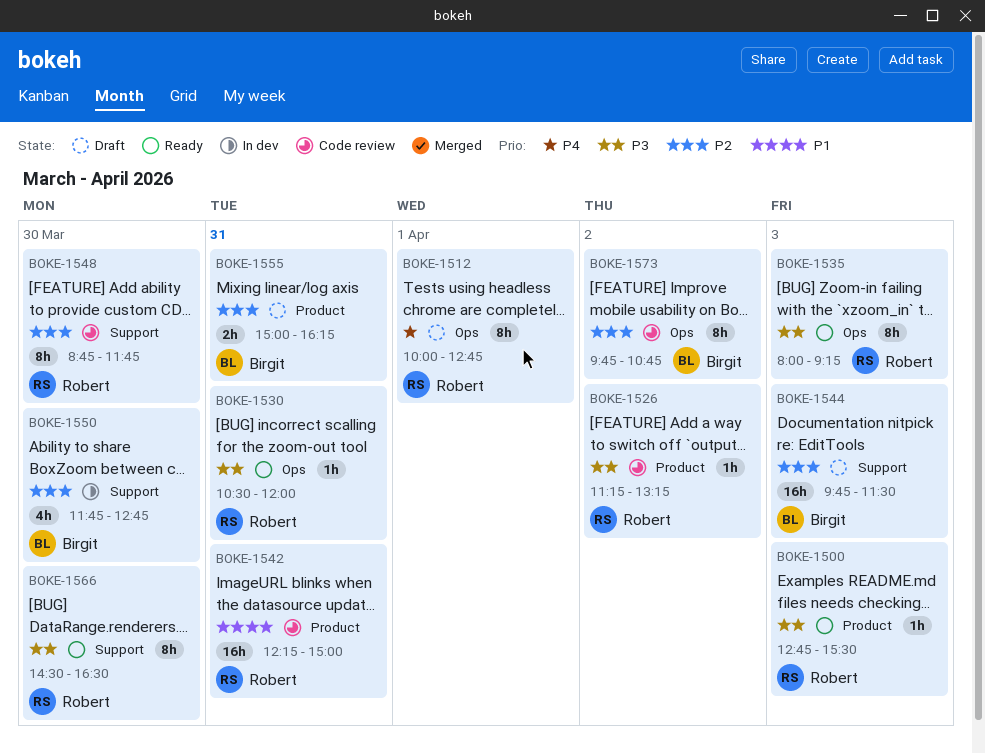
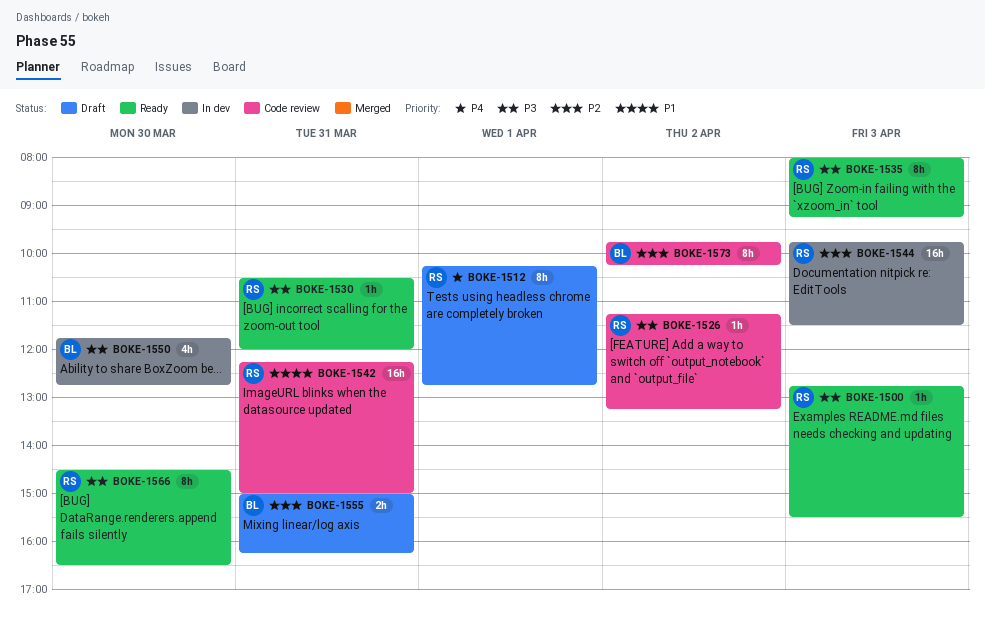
BOKE-1512, begins: 10:00 -> 10:15
BOKE-1544, status: Draft -> In dev
BOKE-1544, owner: Birgit -> Robert
BOKE-1548: present -> none
BOKE-1550, priority: P2 -> P3
BOKE-1573, ends: 10:45 -> 10:15

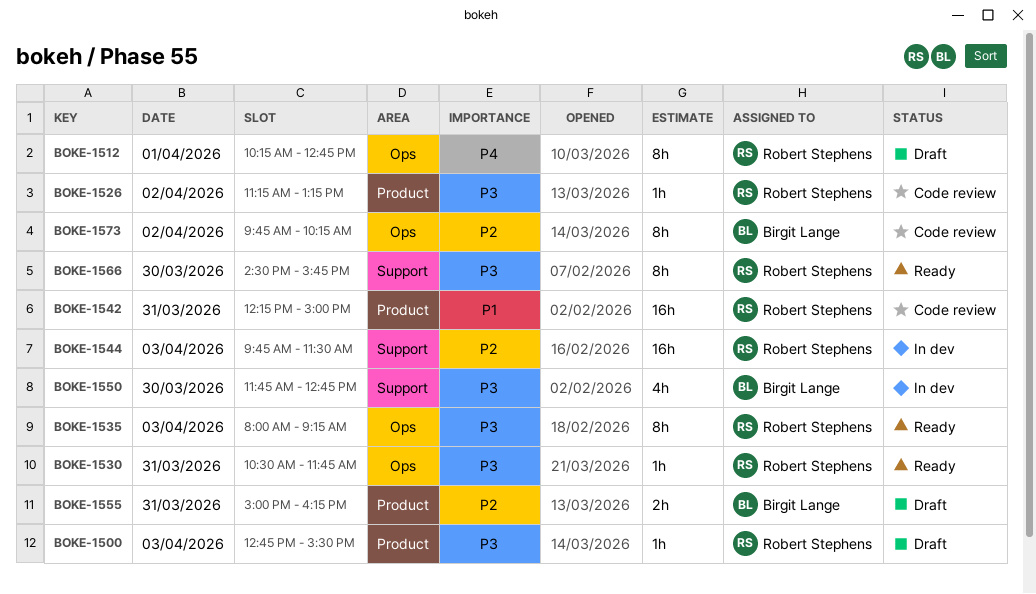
BOKE-1500, status: Ready -> Draft
BOKE-1530, ends: 12:00 -> 11:45
BOKE-1566, ends: 16:30 -> 15:45

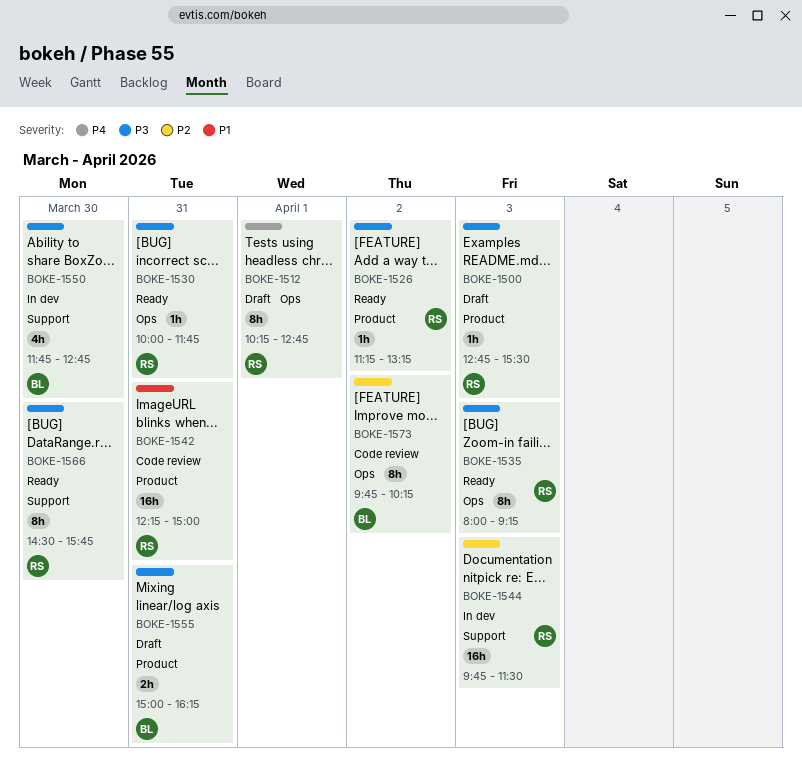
BOKE-1526, status: Code review -> Ready
BOKE-1530, begins: 10:30 -> 10:00
BOKE-1555, priority: P2 -> P3

